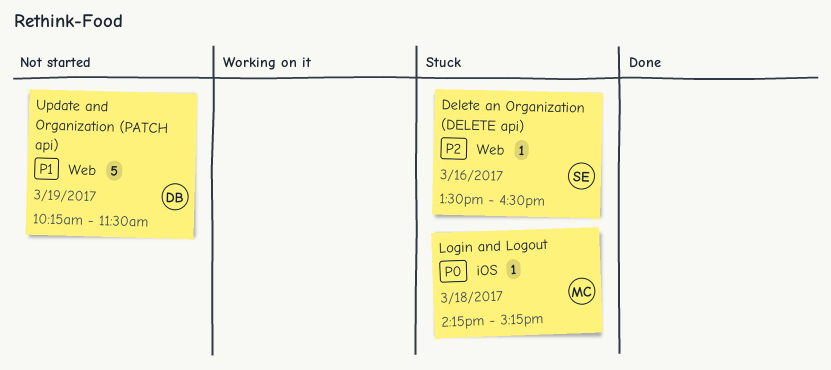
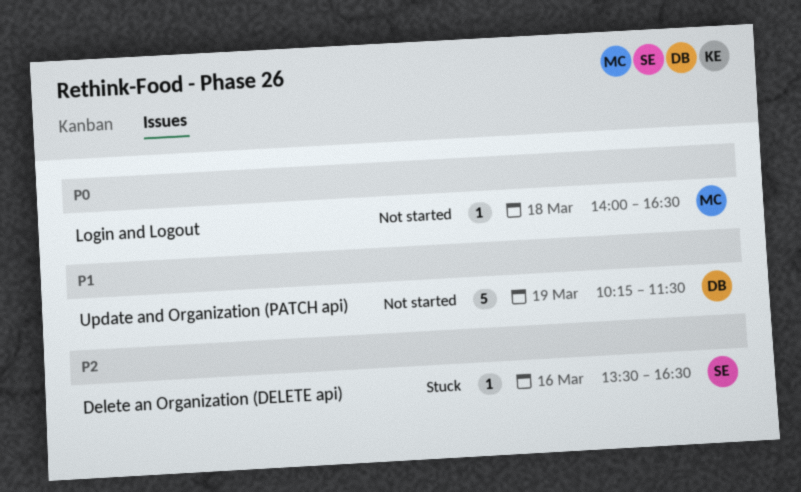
Login and Logout, status: Stuck -> Not started
Login and Logout, begins: 14:15 -> 14:00
Login and Logout, ends: 15:15 -> 16:30

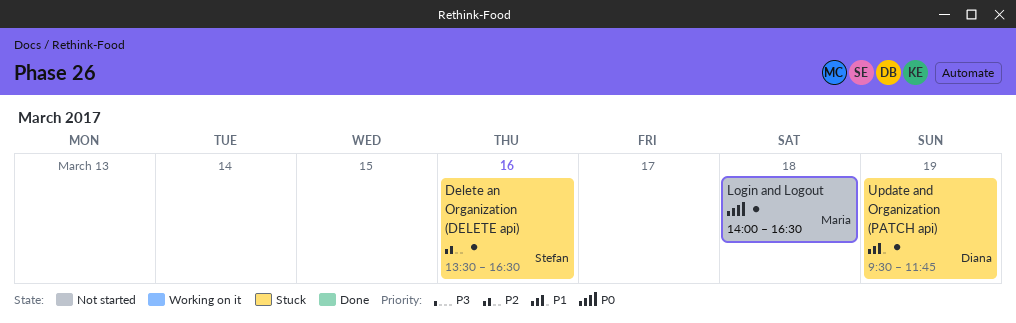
Update and Organization (PATCH api), status: Not started -> Stuck
Update and Organization (PATCH api), estimate: 5 -> 1
Update and Organization (PATCH api), begins: 10:15 -> 09:30
Update and Organization (PATCH api), ends: 11:30 -> 11:45

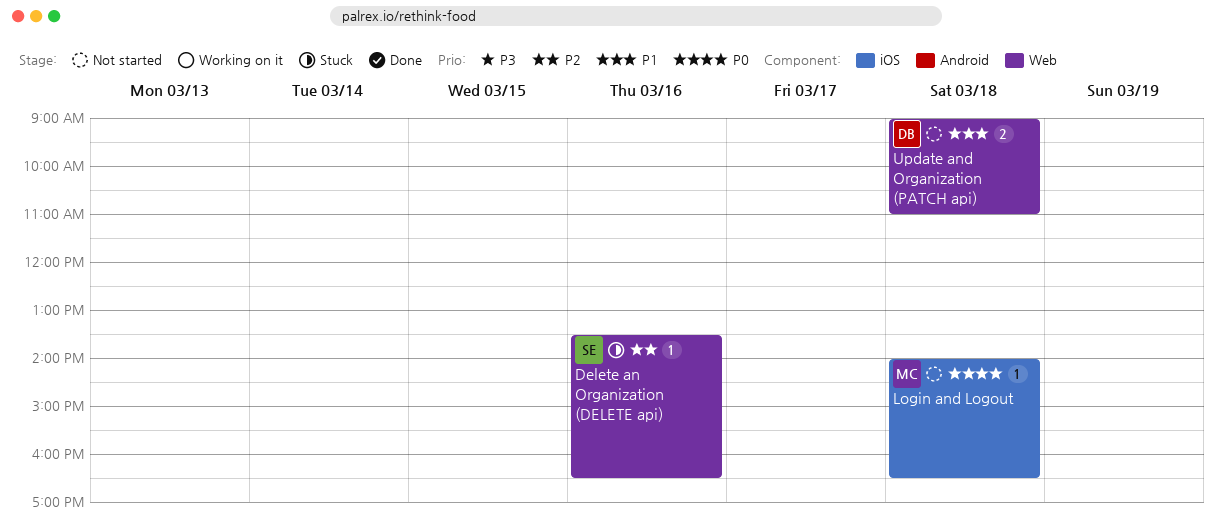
Update and Organization (PATCH api), status: Stuck -> Not started
Update and Organization (PATCH api), estimate: 1 -> 2
Update and Organization (PATCH api), day: Mar 19 -> Mar 18
Update and Organization (PATCH api), begins: 09:30 -> 09:00
Update and Organization (PATCH api), ends: 11:45 -> 11:00

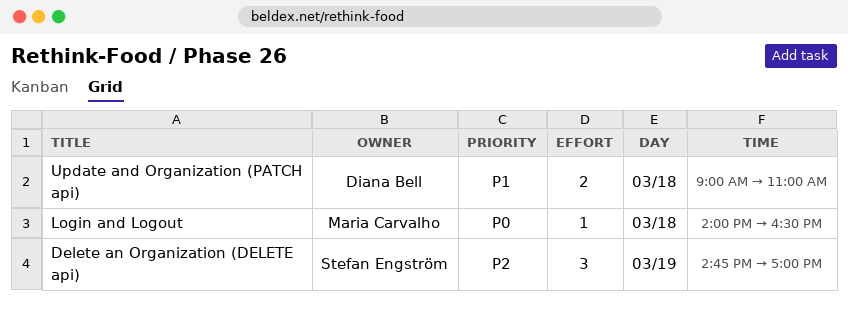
Delete an Organization (DELETE api), estimate: 1 -> 3
Delete an Organization (DELETE api), day: Mar 16 -> Mar 19
Delete an Organization (DELETE api), begins: 13:30 -> 14:45
Delete an Organization (DELETE api), ends: 16:30 -> 17:00

